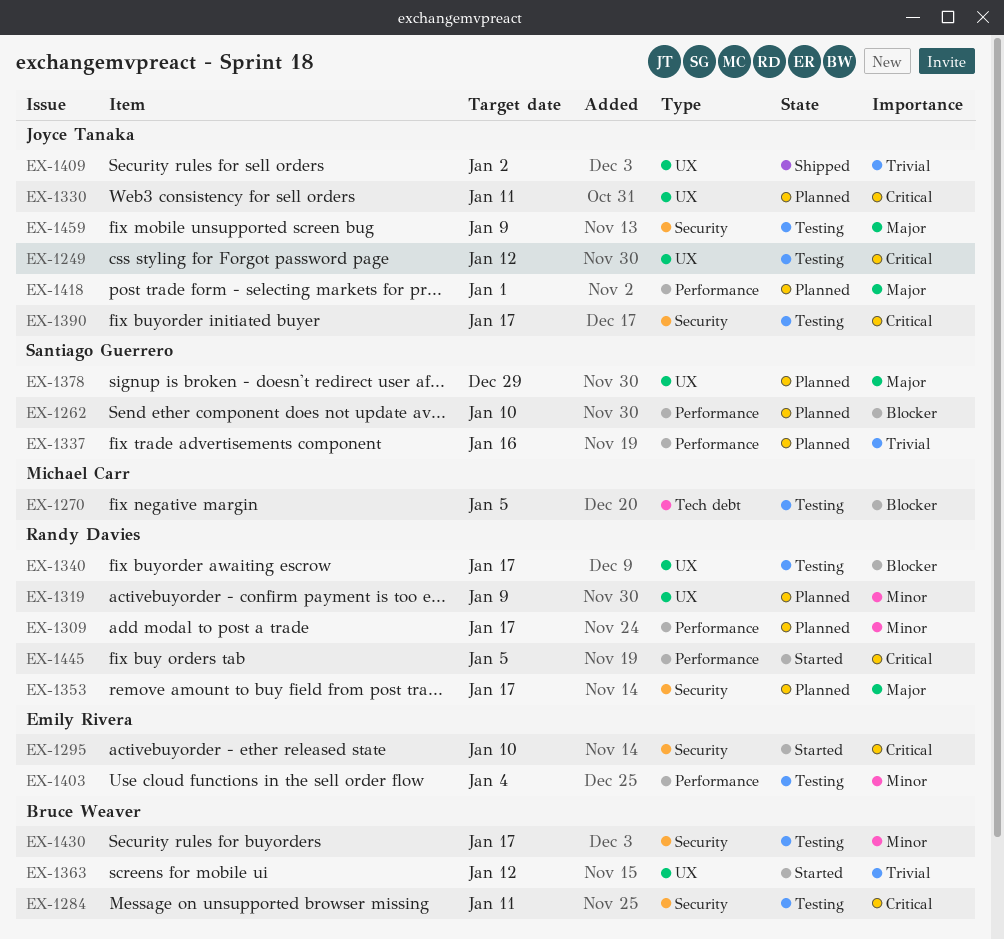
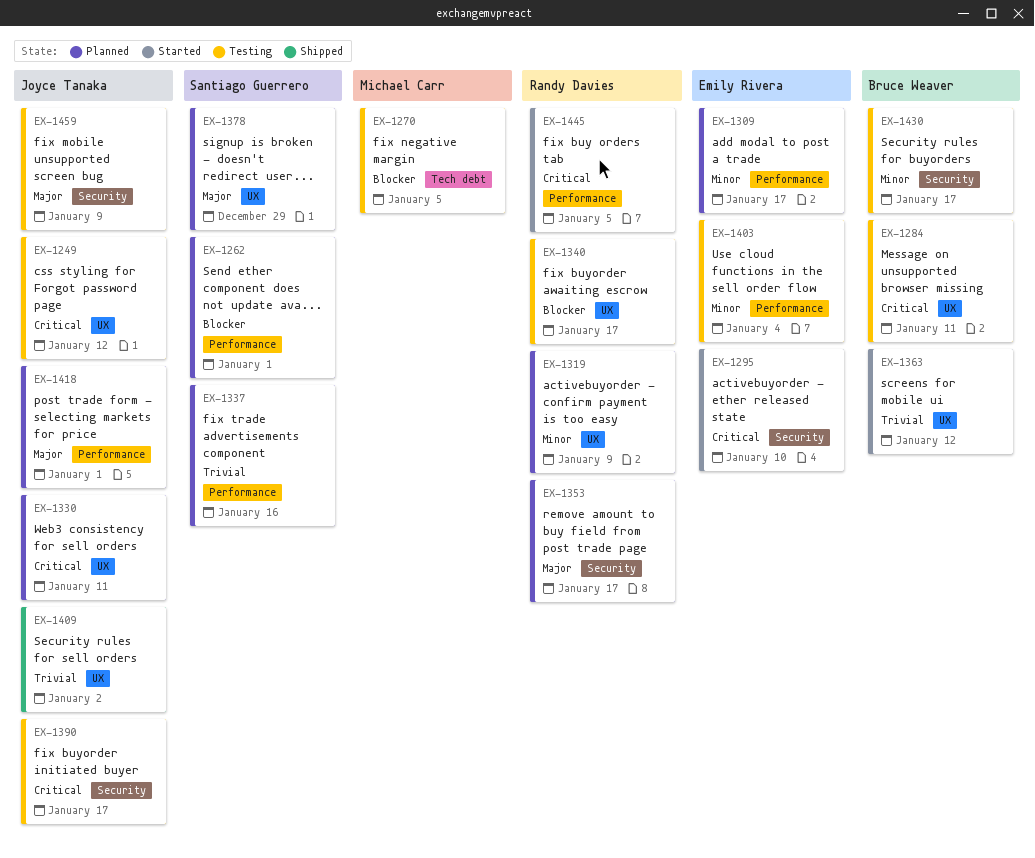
EX-1262, due: Jan 10 -> Jan 1
EX-1284, label: Security -> UX
EX-1309, owner: Randy Davies -> Emily Rivera

